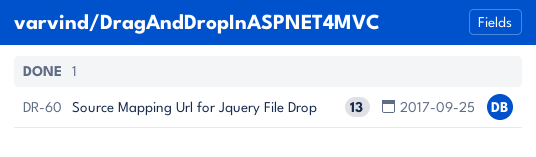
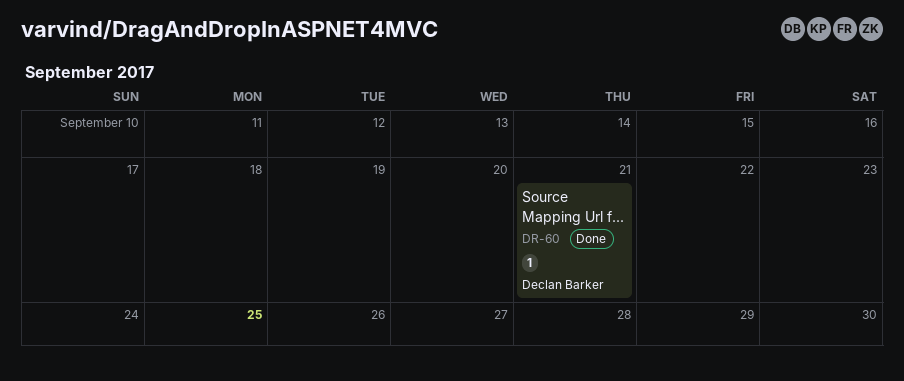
DR-60, estimate: 13 -> 1
DR-60, due: Sep 25 -> Sep 21

